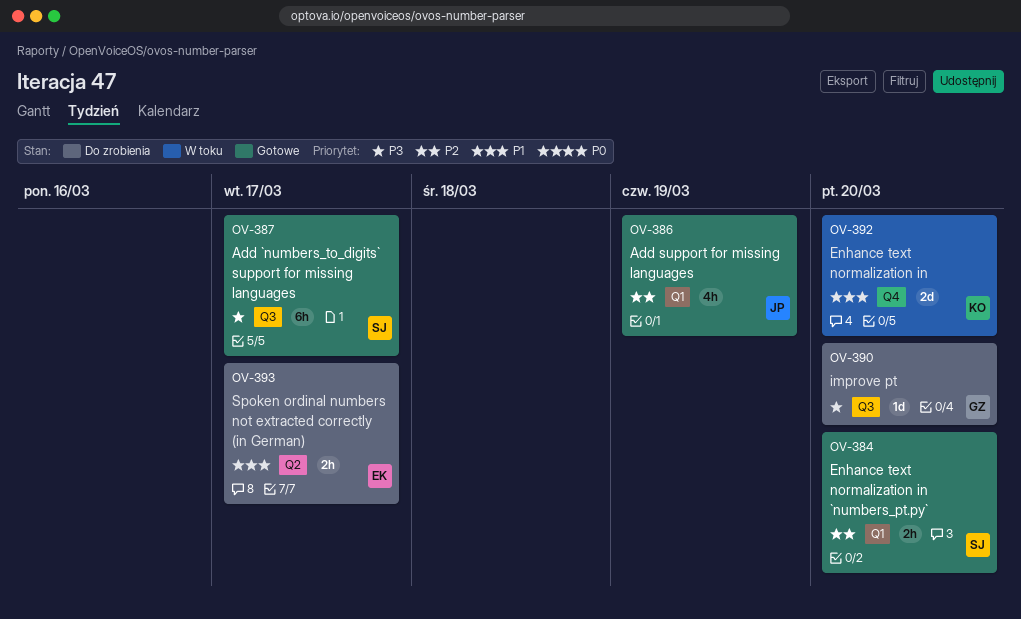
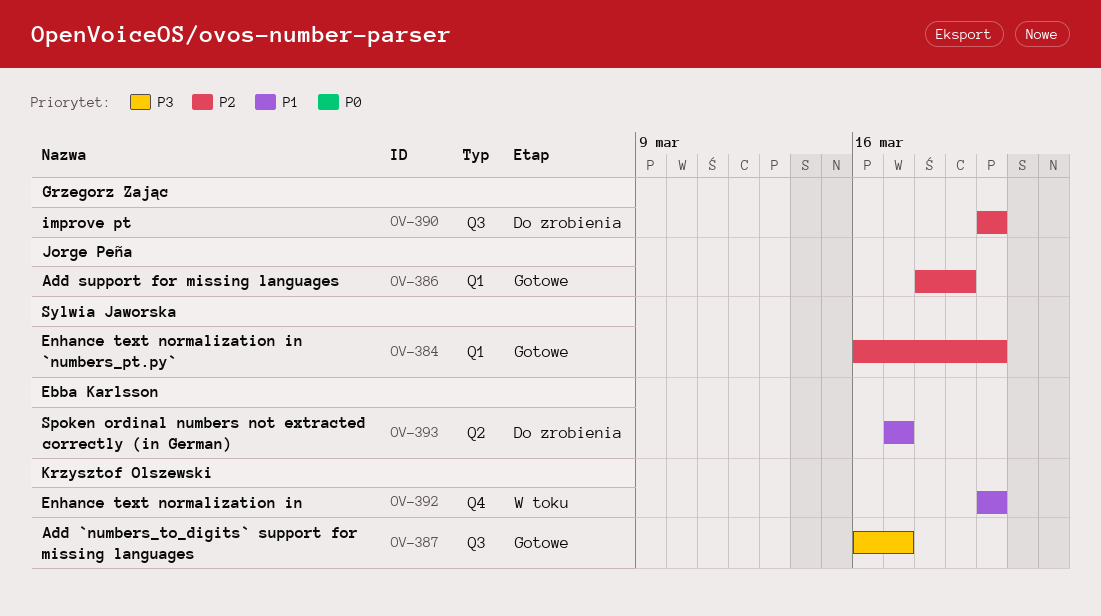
OV-387, owner: Sylwia Jaworska -> Krzysztof Olszewski
OV-390, priority: P3 -> P2

